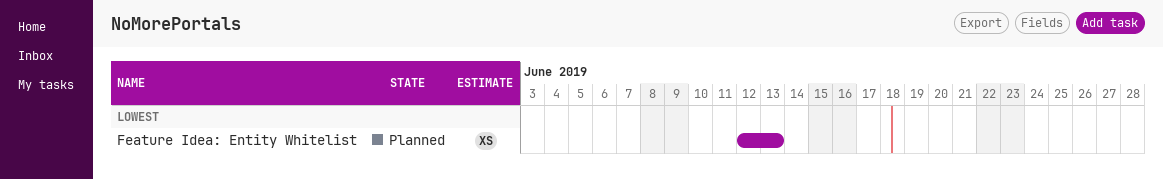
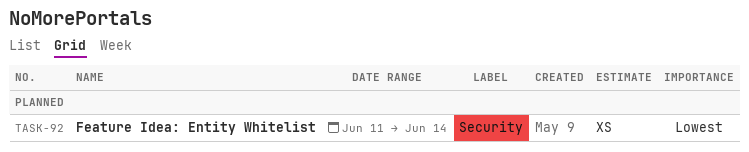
Feature Idea: Entity Whitelist, start: Jun 12 -> Jun 11
Feature Idea: Entity Whitelist, due: Jun 13 -> Jun 14

